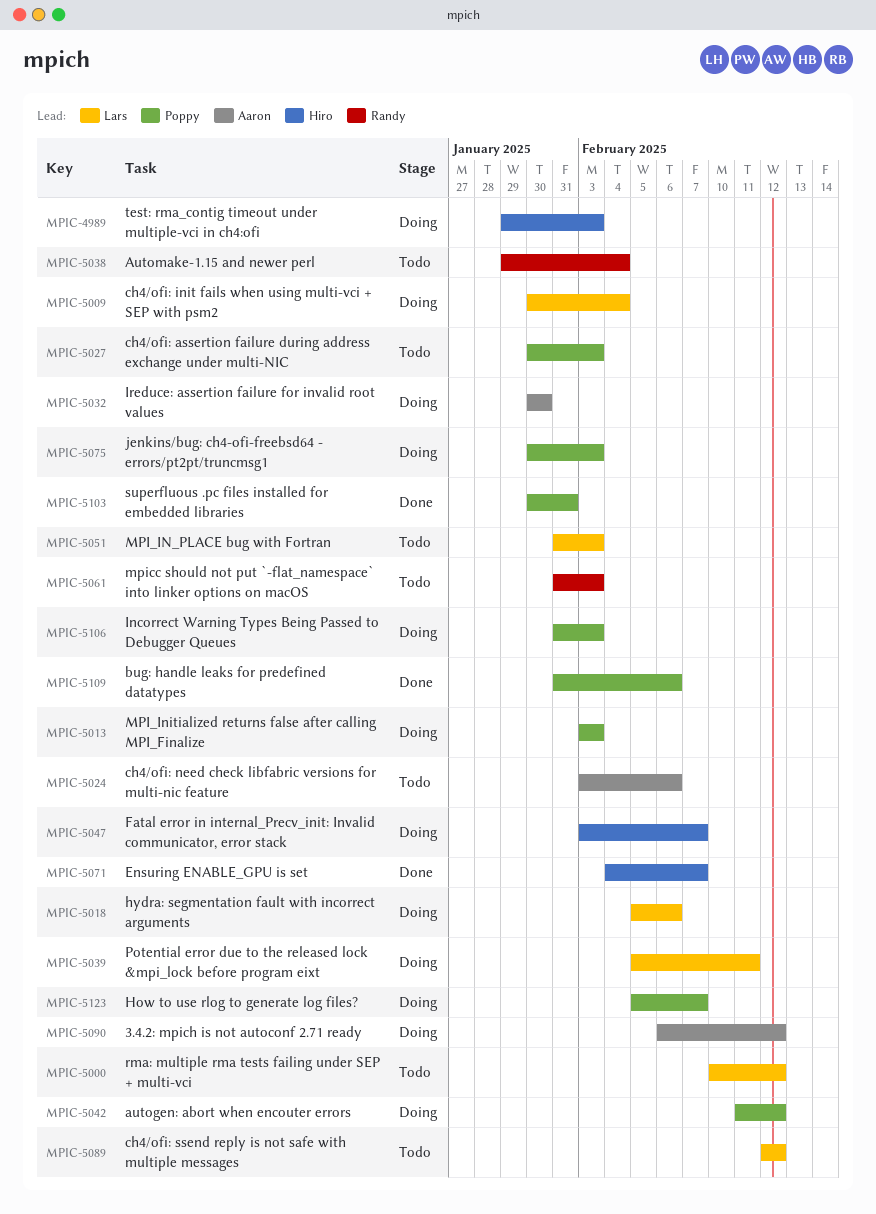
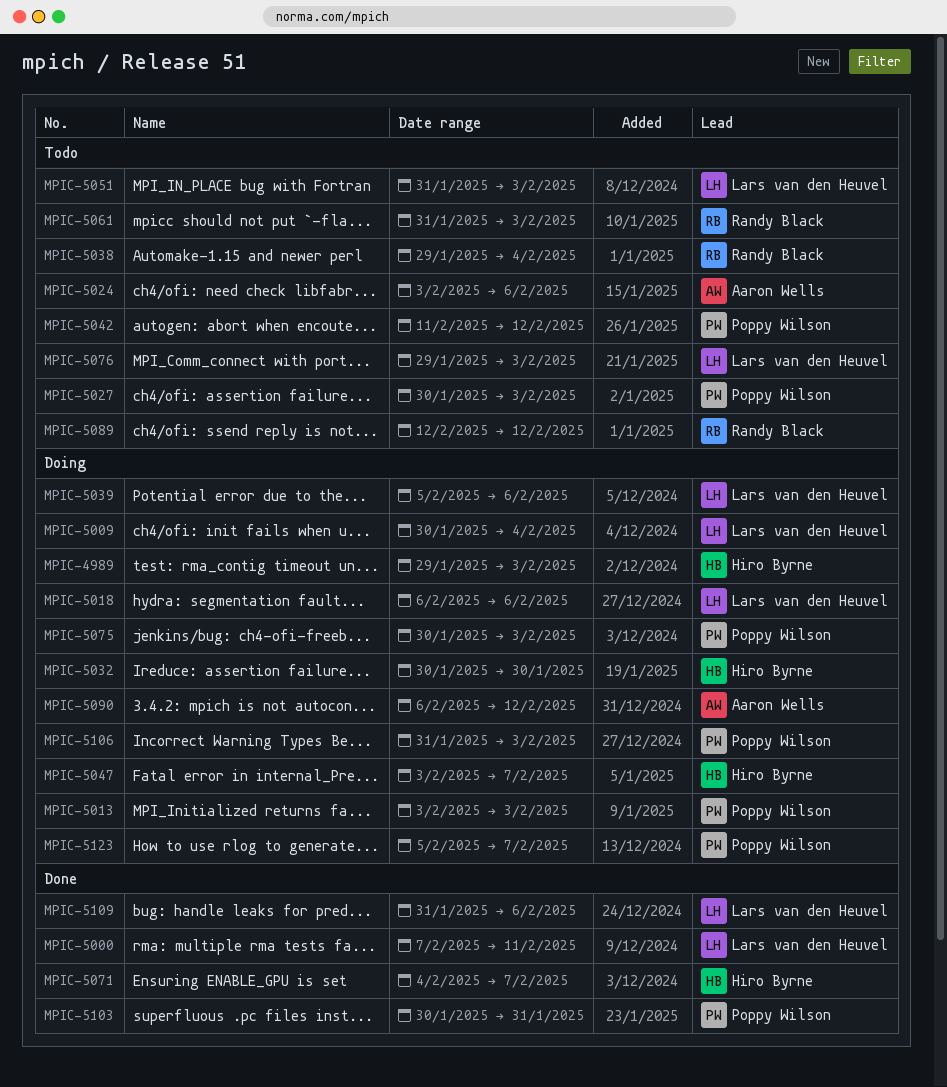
MPIC-5000, status: Todo -> Done
MPIC-5000, start: Feb 10 -> Feb 7
MPIC-5000, due: Feb 12 -> Feb 11
MPIC-5018, start: Feb 5 -> Feb 6
MPIC-5032, owner: Aaron Wells -> Hiro Byrne
MPIC-5039, due: Feb 11 -> Feb 6
MPIC-5042, status: Doing -> Todo
MPIC-5076: none -> present
MPIC-5089, owner: Lars van den Heuvel -> Randy Black
MPIC-5109, owner: Poppy Wilson -> Lars van den Heuvel

